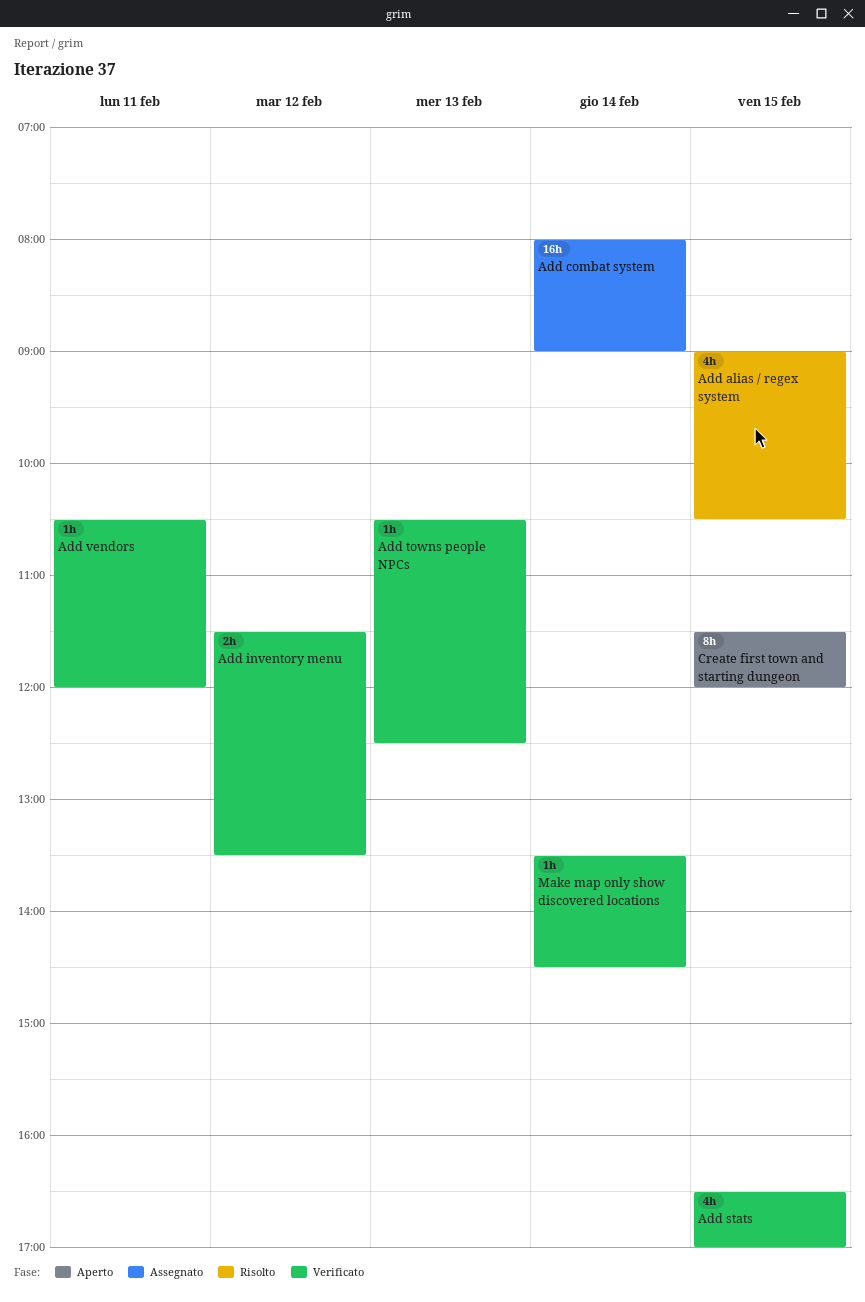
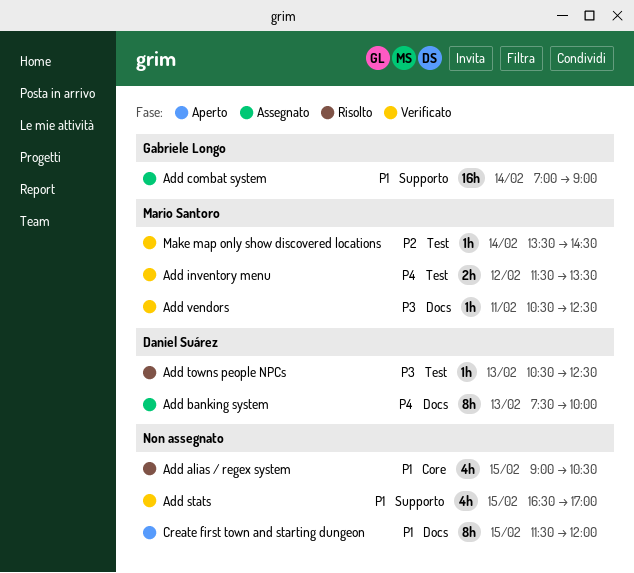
Add banking system: none -> present
Add combat system, begins: 08:00 -> 07:00
Add towns people NPCs, status: Verificato -> Risolto
Add vendors, ends: 12:00 -> 12:30

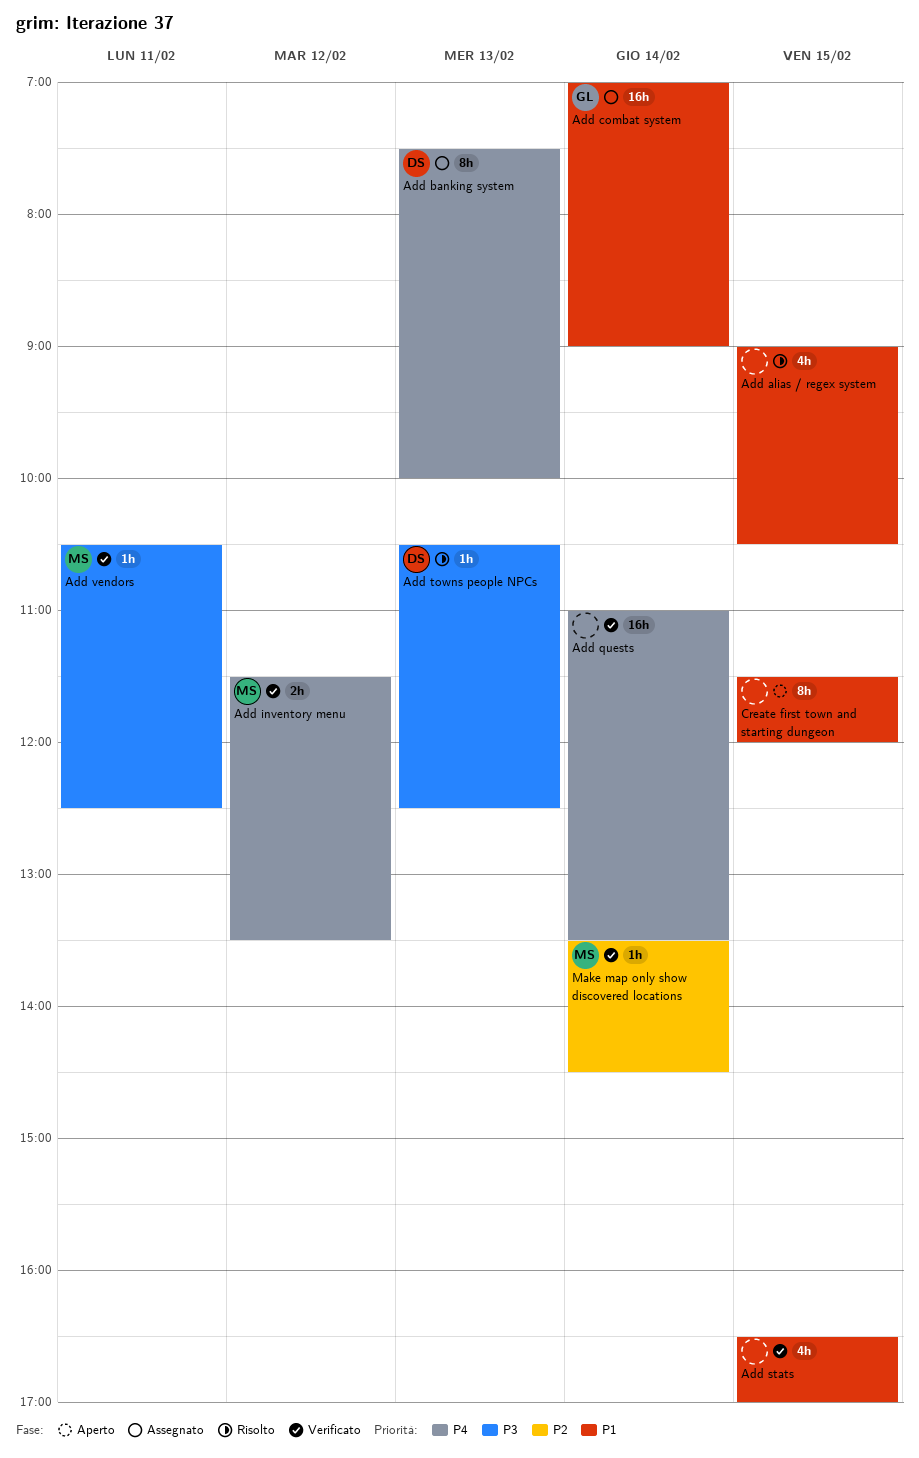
Add quests: none -> present

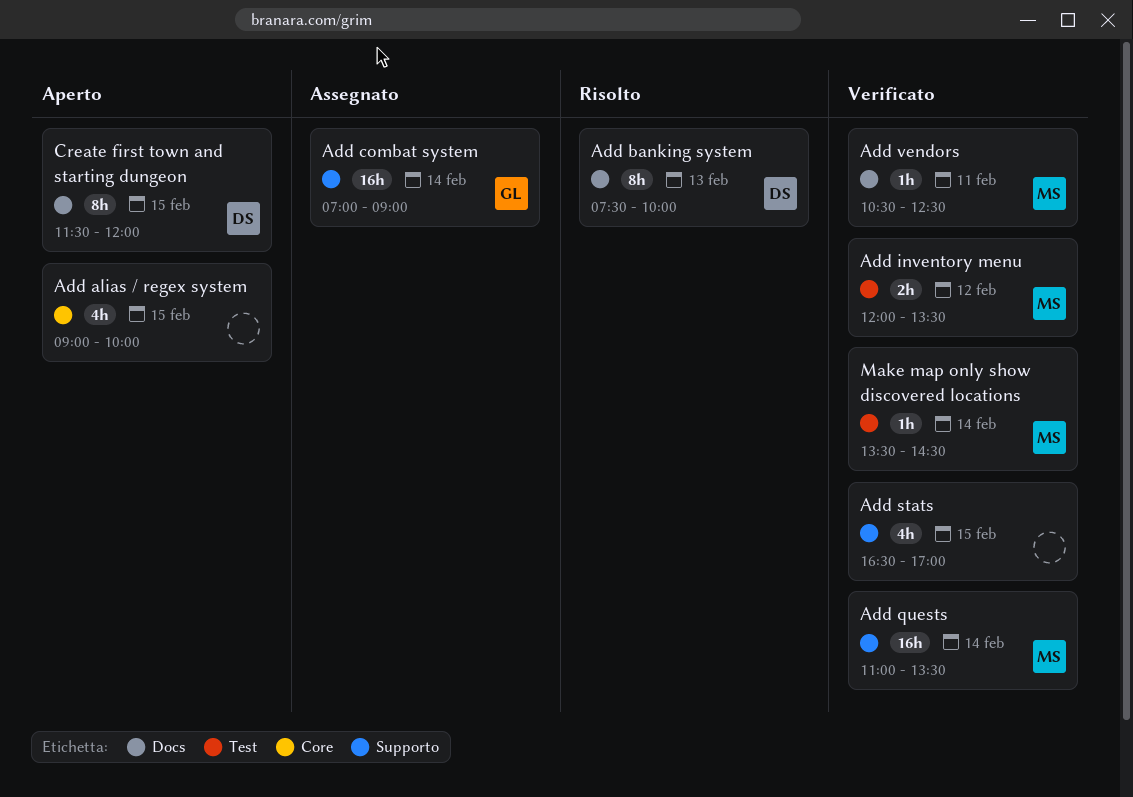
Add alias / regex system, status: Risolto -> Aperto
Add alias / regex system, ends: 10:30 -> 10:00
Add banking system, status: Assegnato -> Risolto
Add inventory menu, begins: 11:30 -> 12:00
Add quests, owner: none -> MS
Add towns people NPCs: present -> none
Create first town and starting dungeon, owner: none -> DS

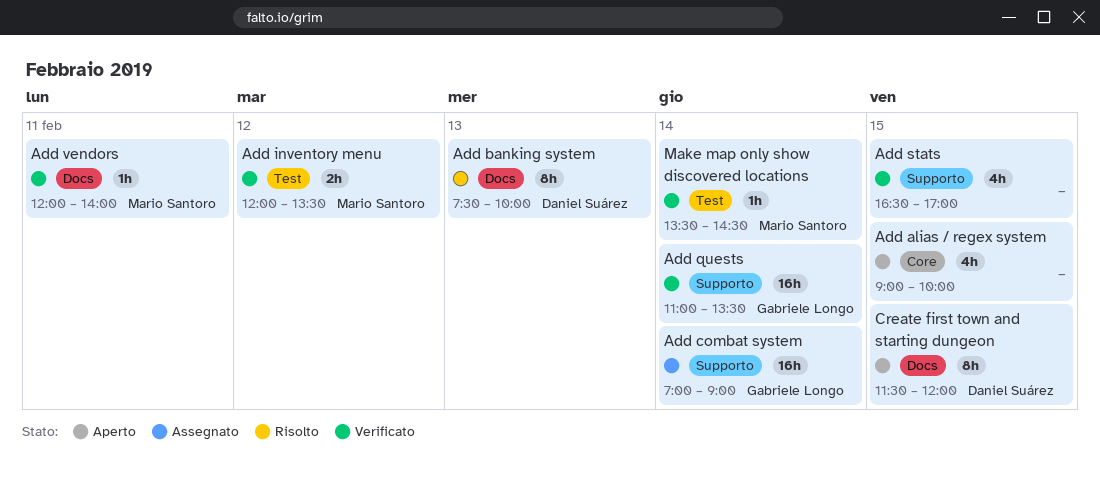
Add quests, owner: Mario Santoro -> Gabriele Longo
Add vendors, begins: 10:30 -> 12:00
Add vendors, ends: 12:30 -> 14:00

